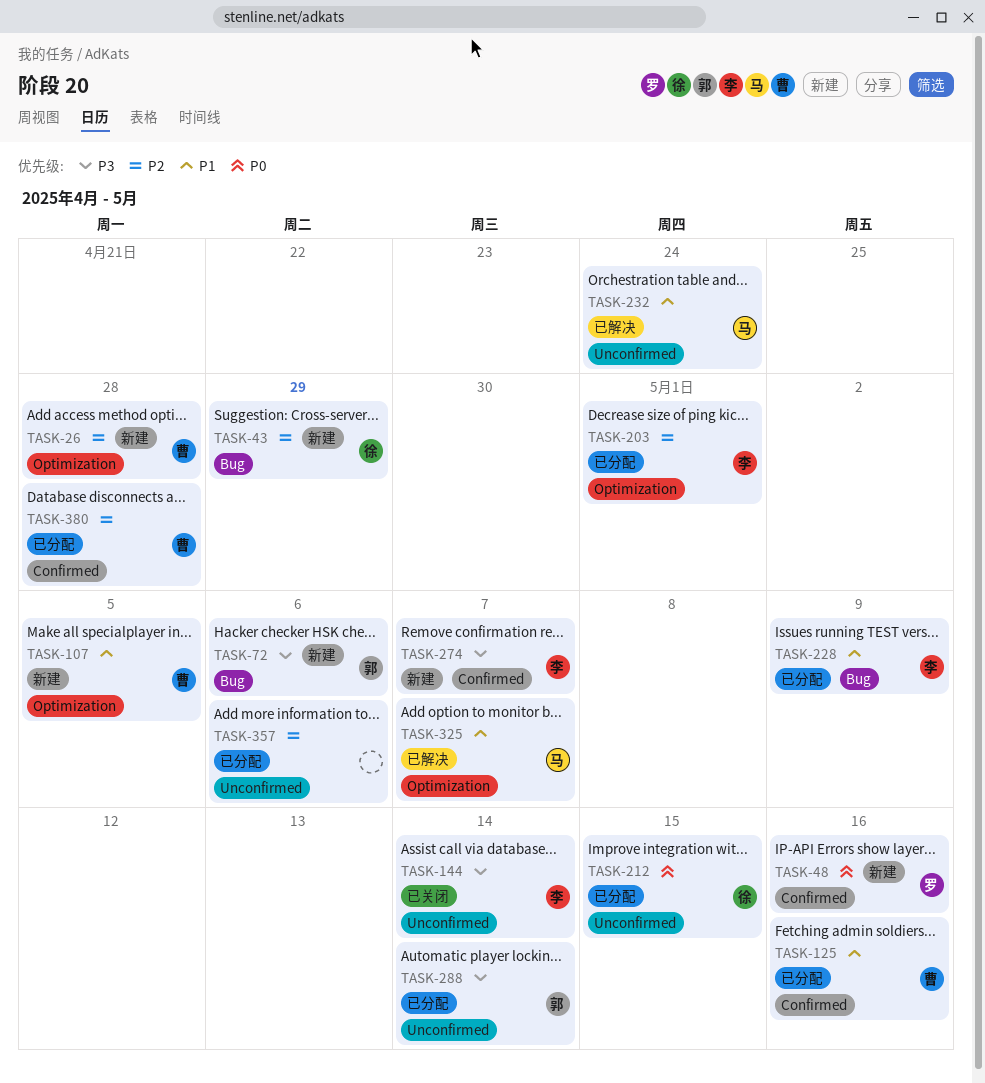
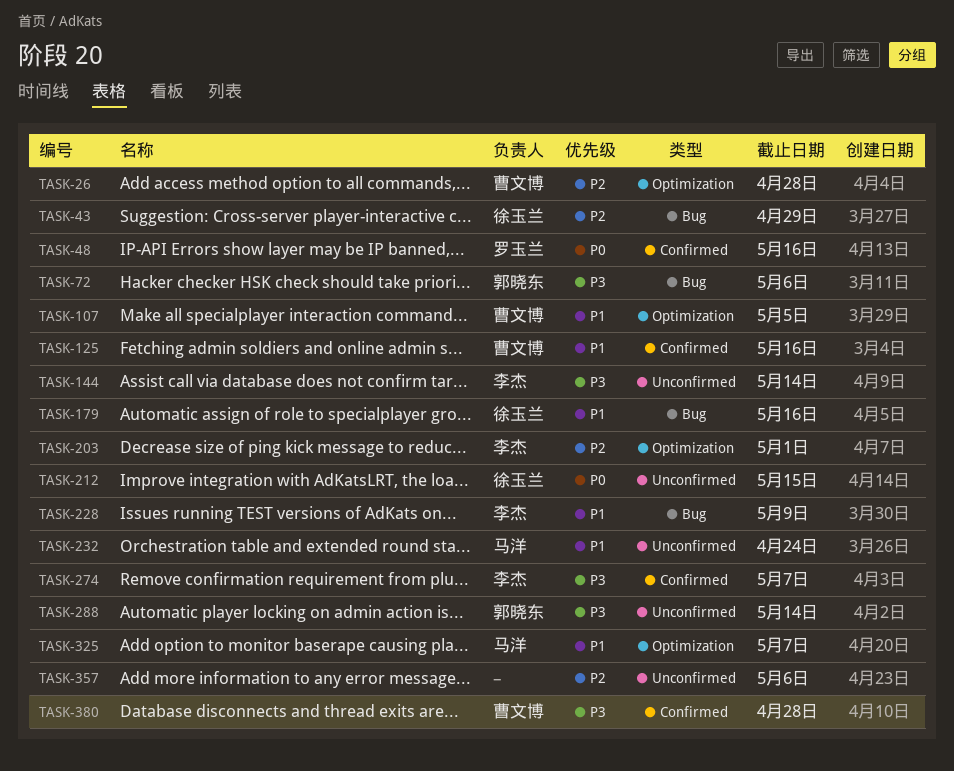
TASK-179: none -> present
TASK-380, priority: P2 -> P3

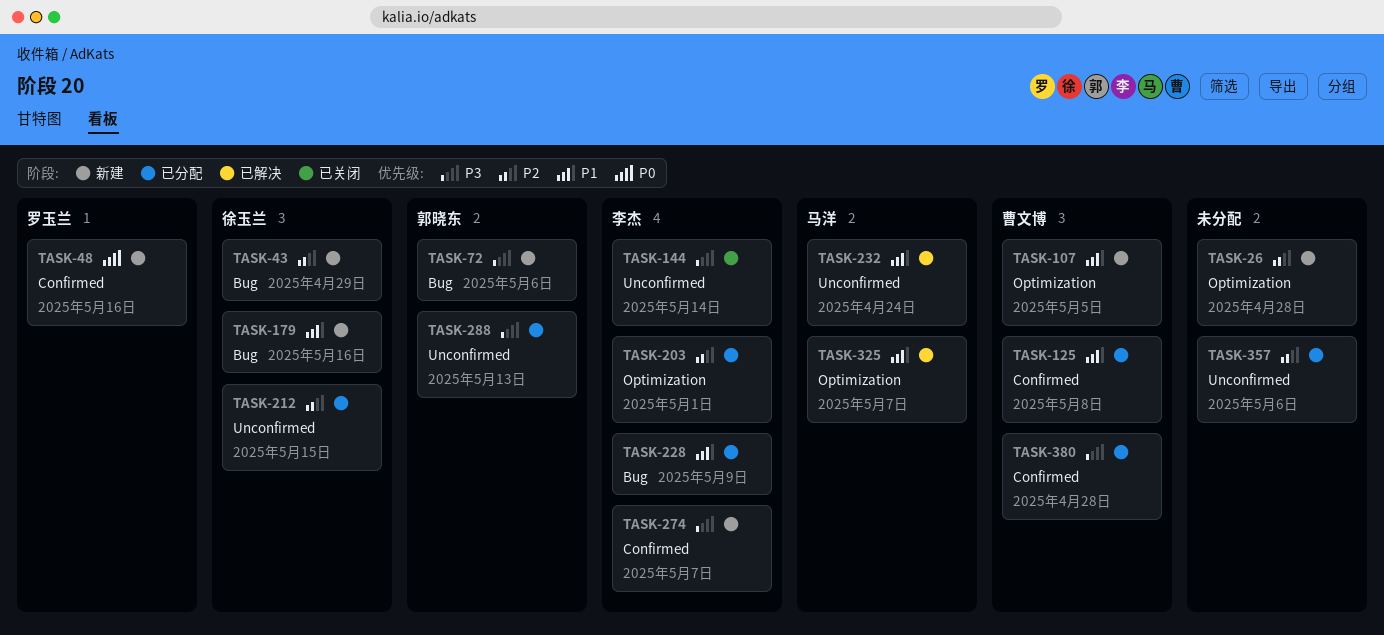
TASK-26, owner: 曹文博 -> none
TASK-125, due: May 16 -> May 8
TASK-212, priority: P0 -> P2
TASK-288, due: May 14 -> May 13

